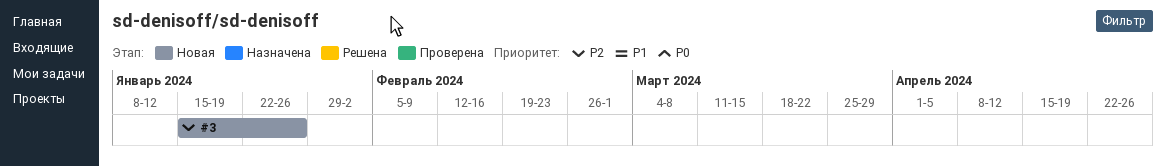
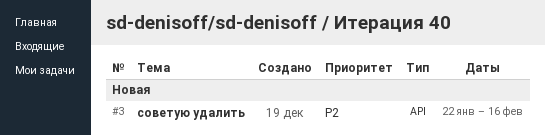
#3, start: Jan 15 -> Jan 22
#3, due: Jan 26 -> Feb 16

